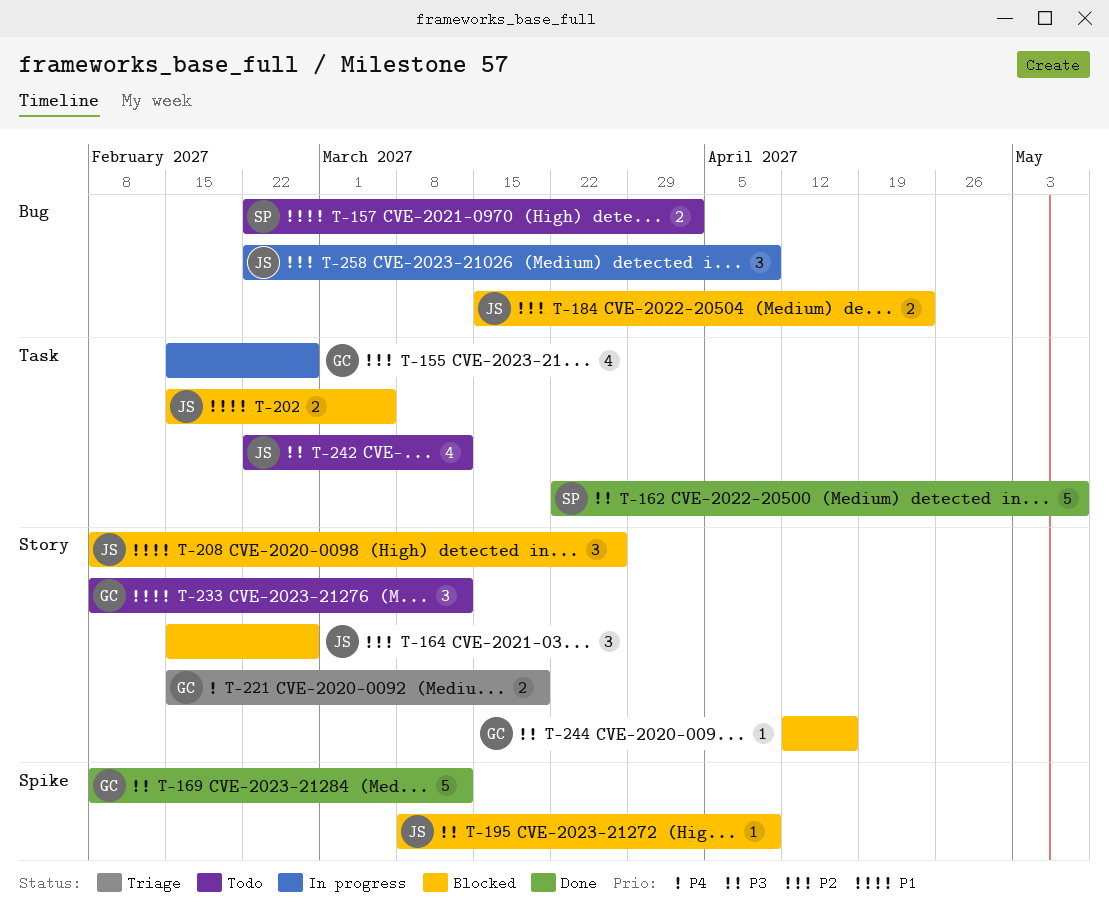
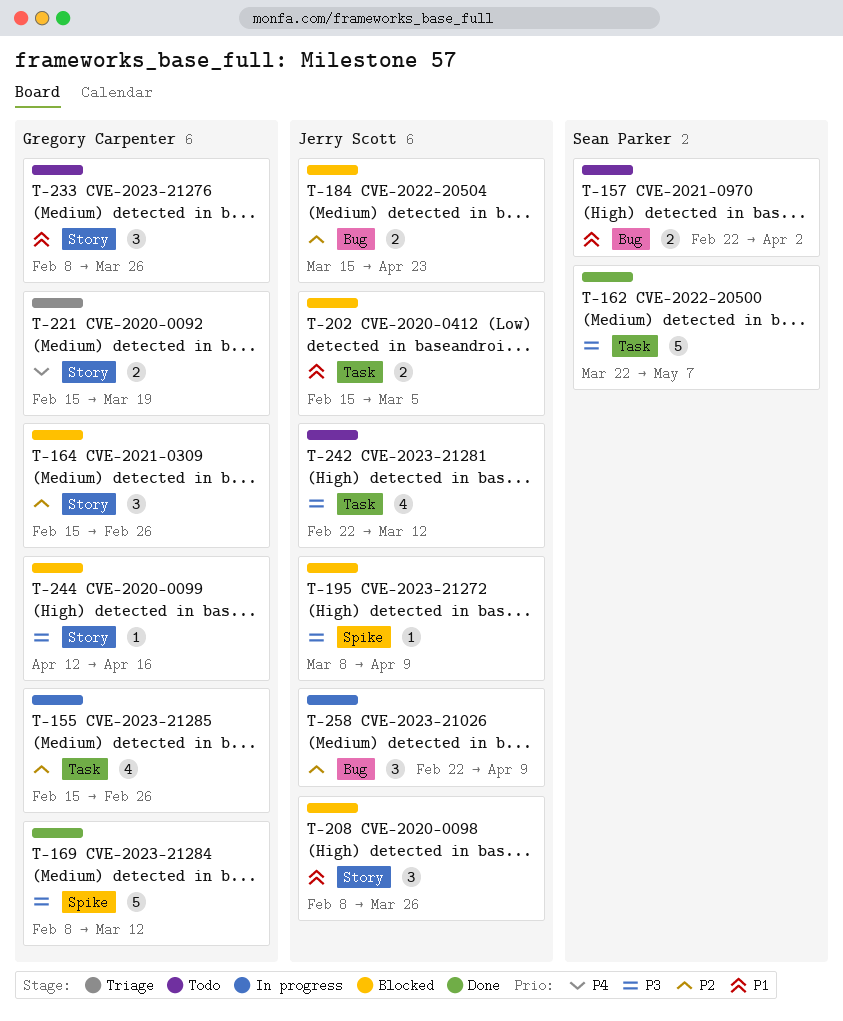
T-164, owner: Jerry Scott -> Gregory Carpenter
T-233, due: Mar 12 -> Mar 26

